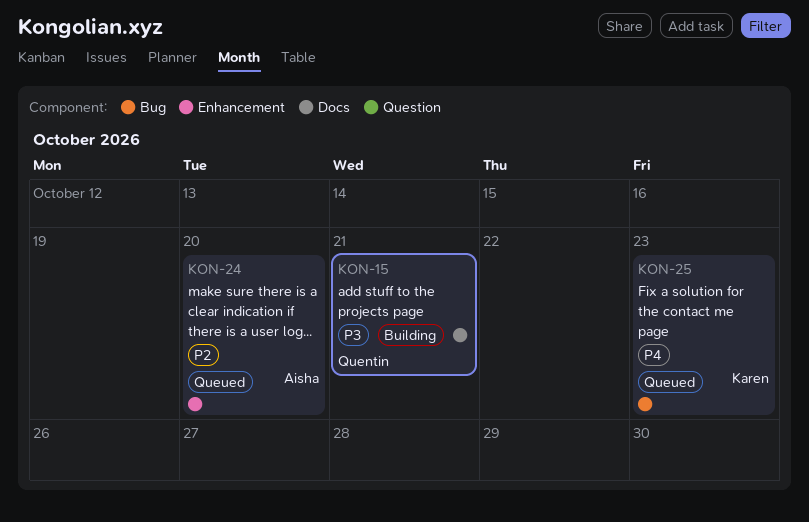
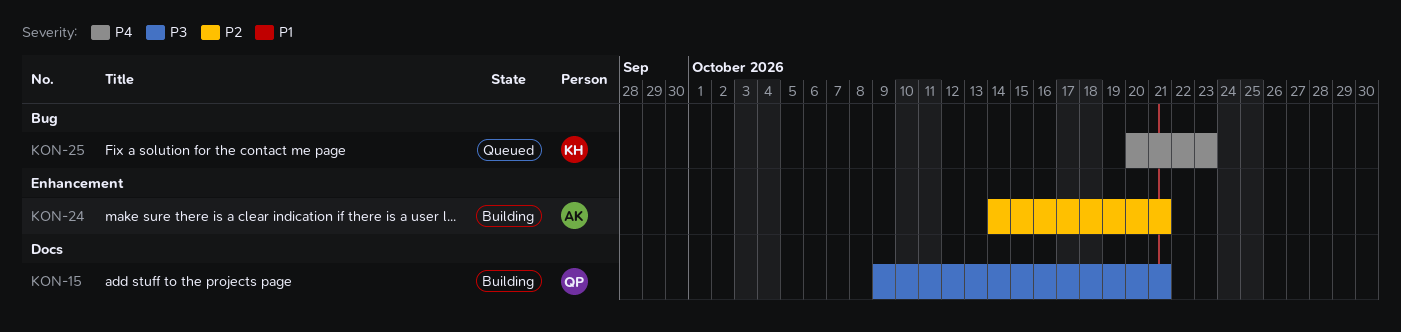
KON-24, status: Queued -> Building
KON-24, due: Oct 20 -> Oct 21

